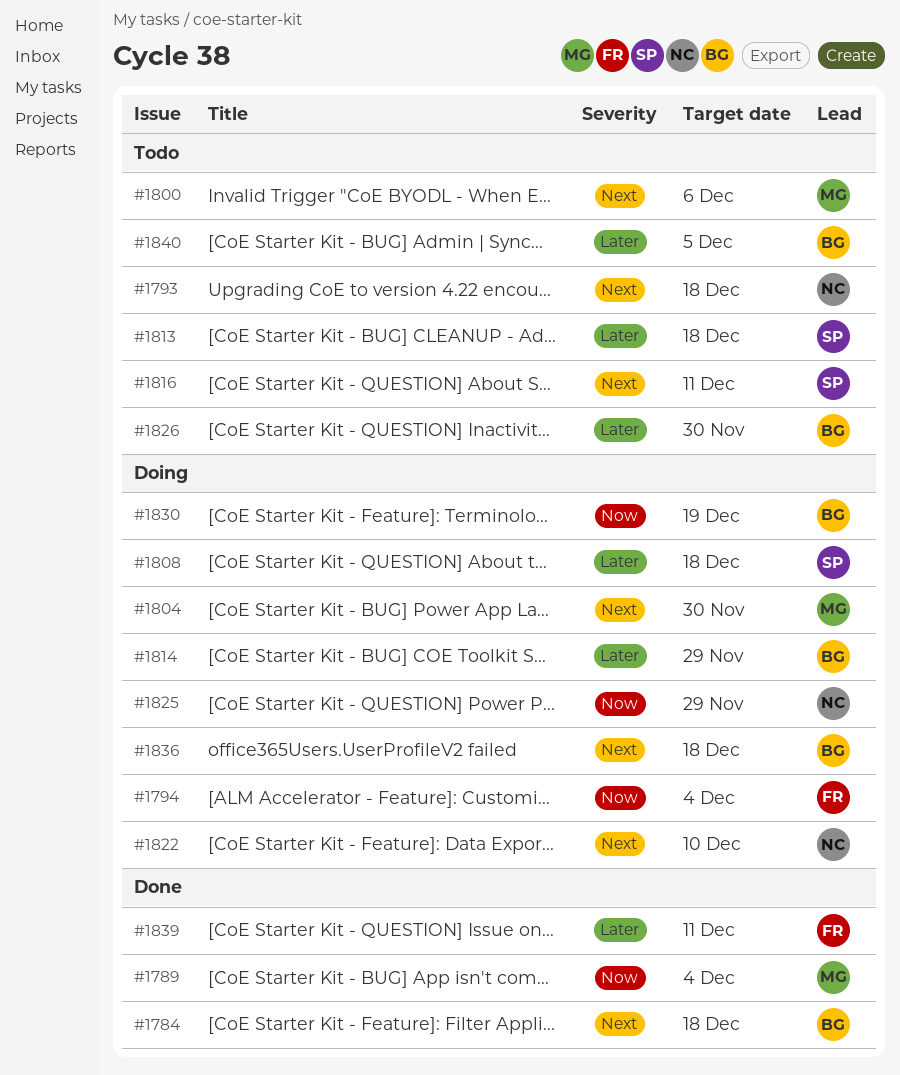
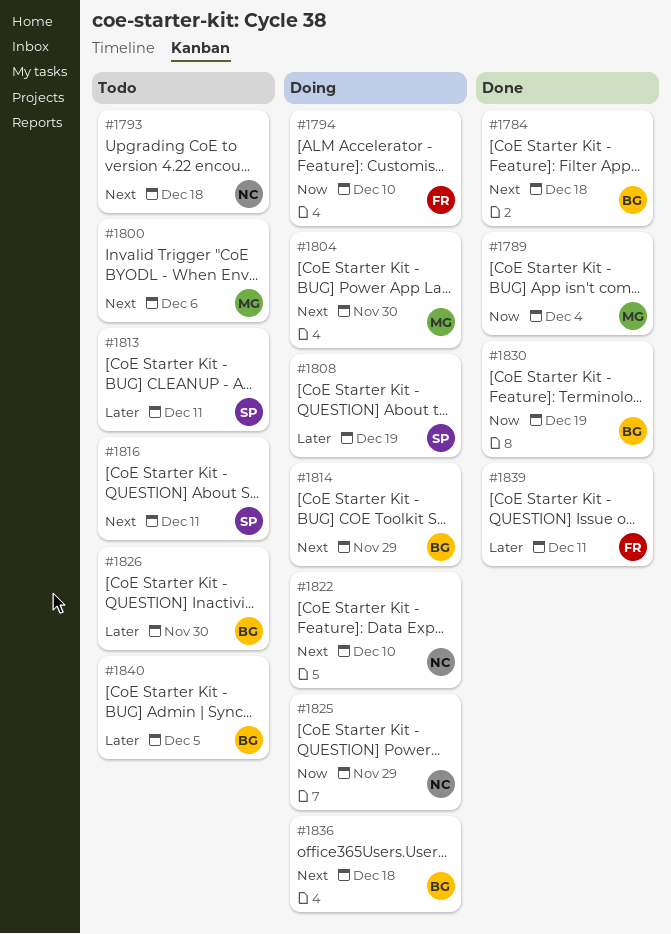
#1794, due: Dec 4 -> Dec 10
#1808, due: Dec 18 -> Dec 19
#1813, due: Dec 18 -> Dec 11
#1814, priority: Later -> Next
#1830, status: Doing -> Done

